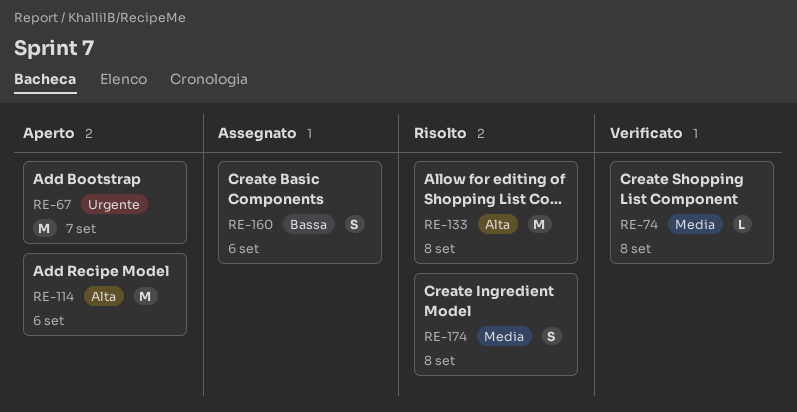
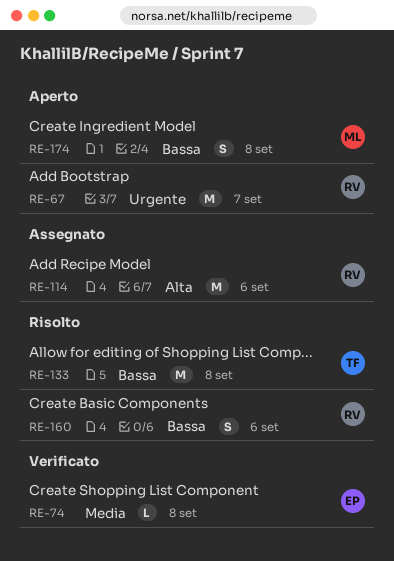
RE-114, status: Aperto -> Assegnato
RE-133, priority: Alta -> Bassa
RE-160, status: Assegnato -> Risolto
RE-174, status: Risolto -> Aperto
RE-174, priority: Media -> Bassa

